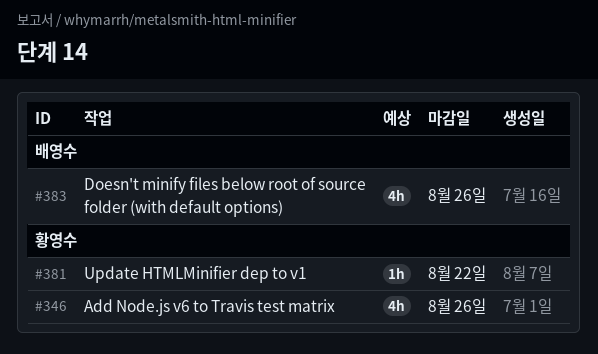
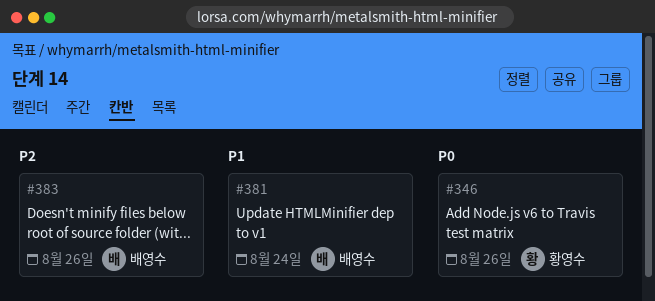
#381, owner: 황영수 -> 배영수
#381, due: Aug 22 -> Aug 24

